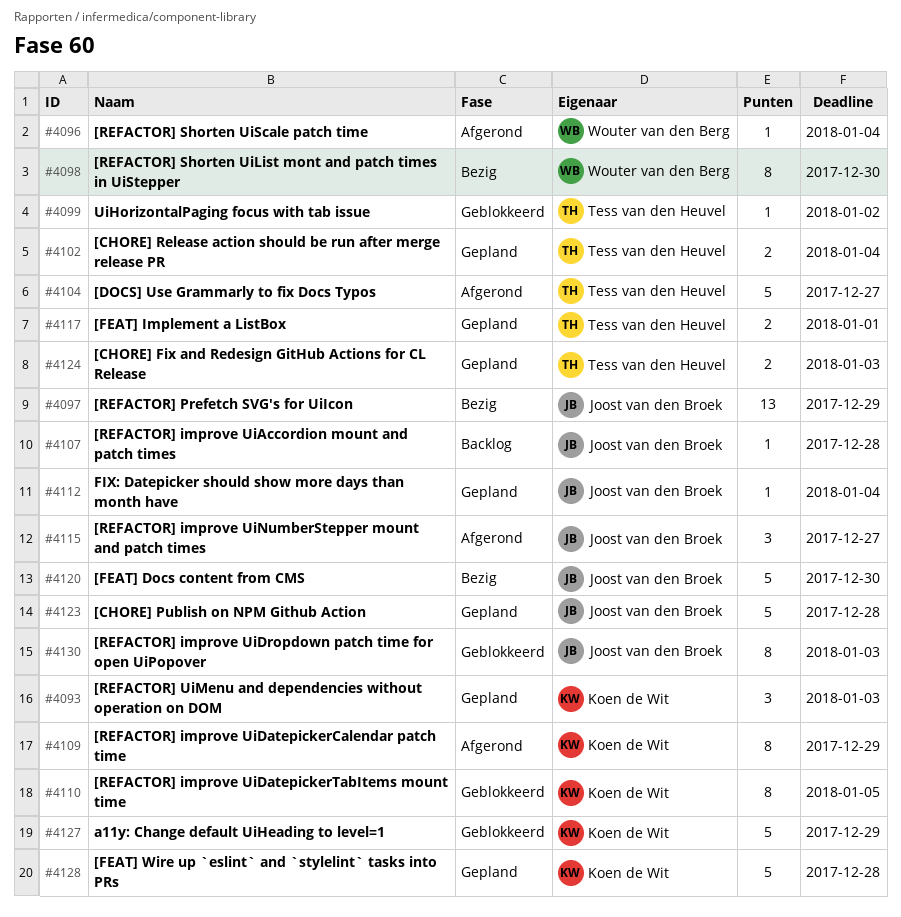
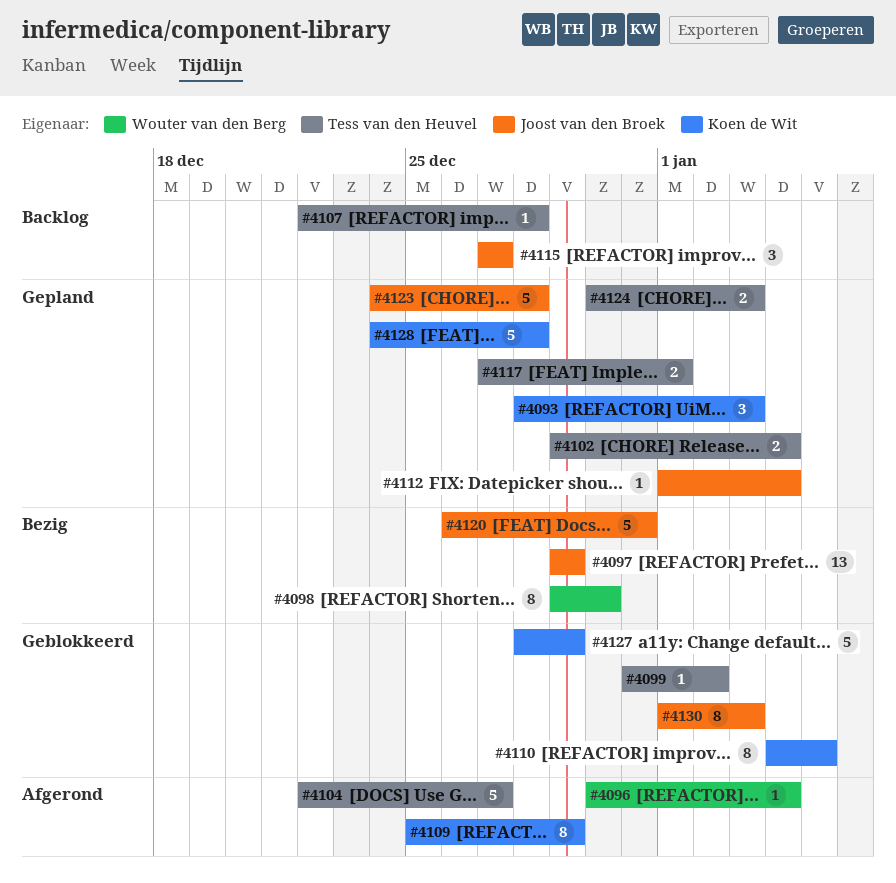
#4107, owner: Joost van den Broek -> Tess van den Heuvel
#4115, status: Afgerond -> Backlog
#4120, due: Dec 30 -> Dec 31

